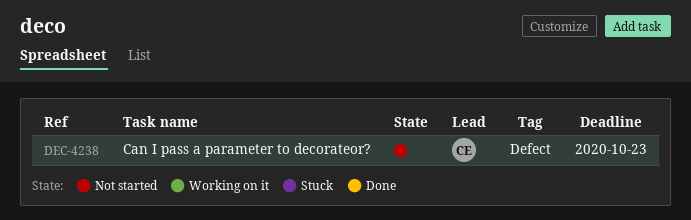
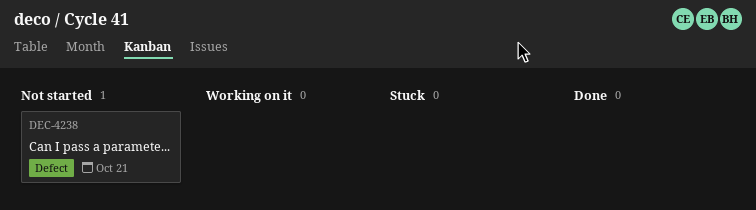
DEC-4238, due: Oct 23 -> Oct 21

